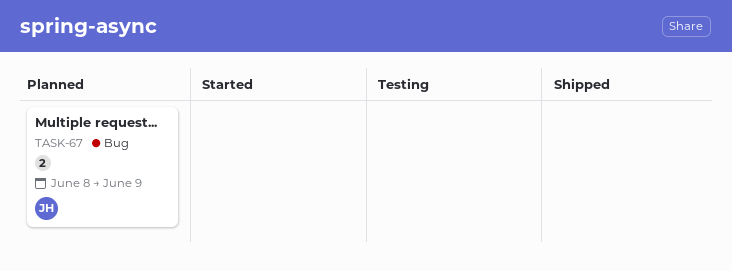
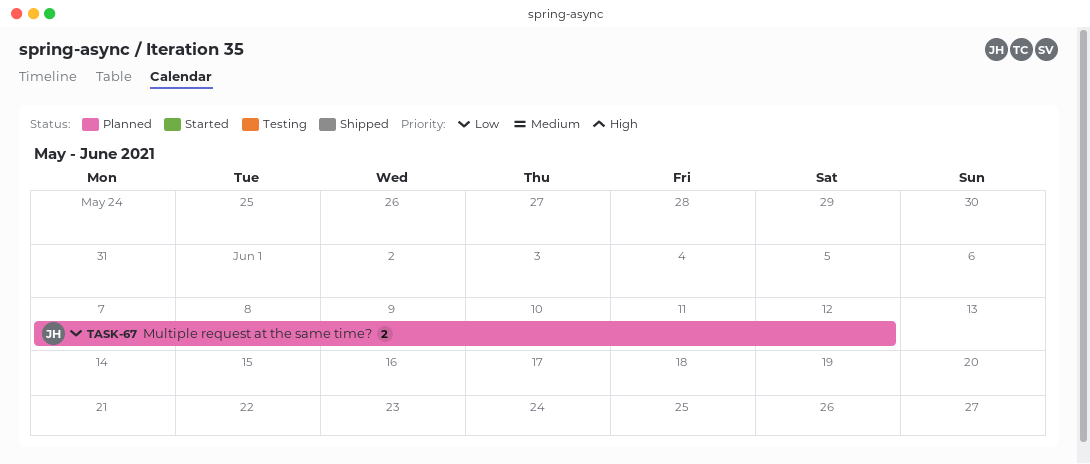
TASK-67, start: Jun 8 -> Jun 7
TASK-67, due: Jun 9 -> Jun 12

